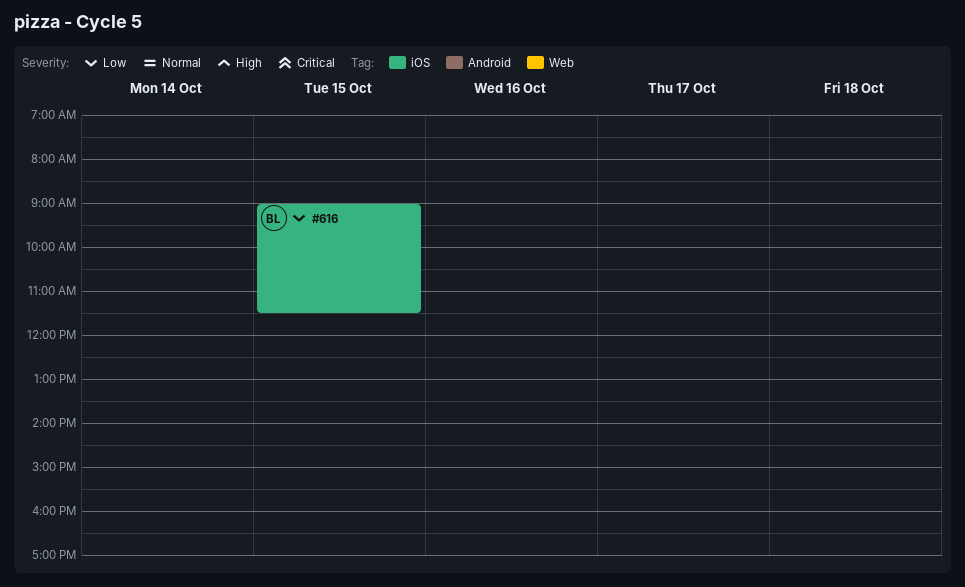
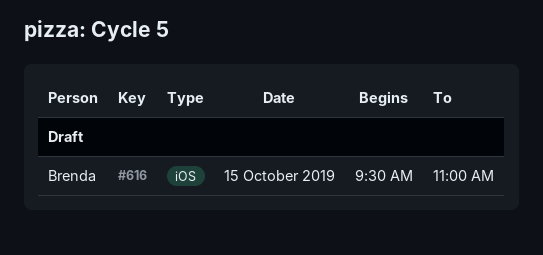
#616, begins: 09:00 -> 09:30
#616, ends: 11:30 -> 11:00

